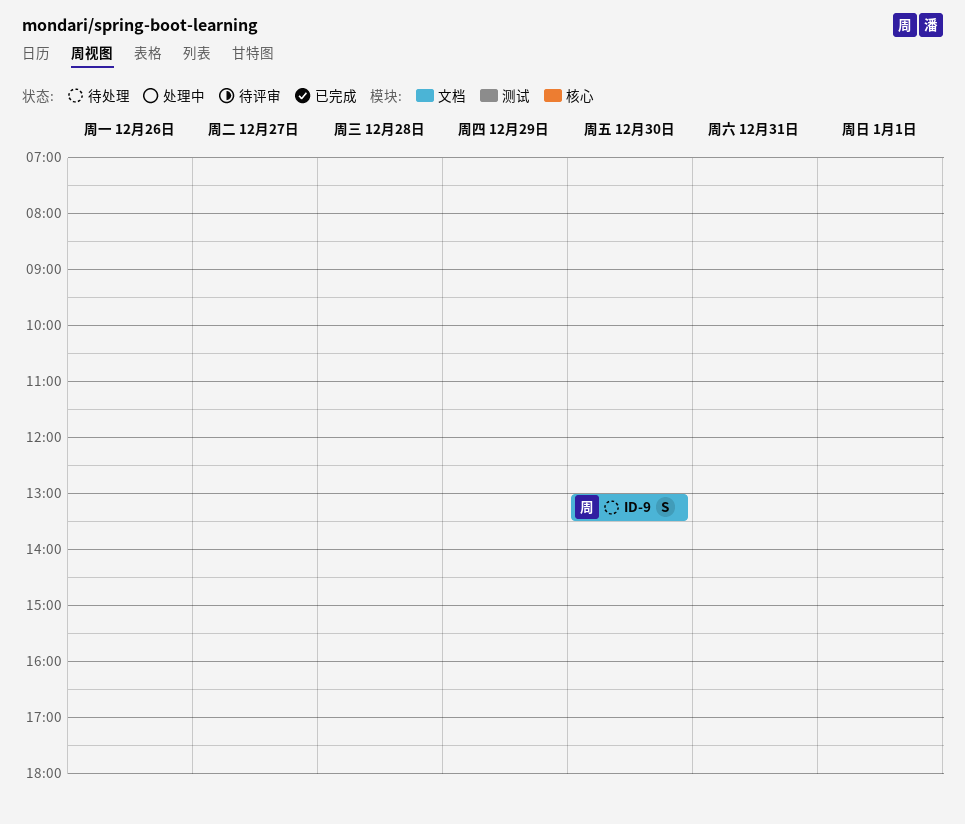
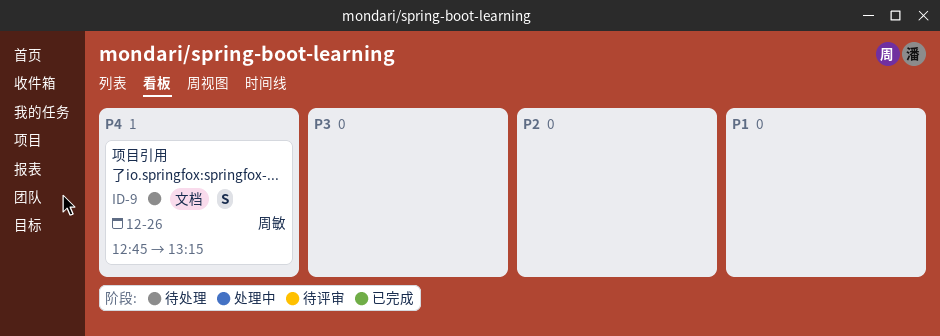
ID-9, day: Dec 30 -> Dec 26
ID-9, begins: 13:00 -> 12:45
ID-9, ends: 13:30 -> 13:15

